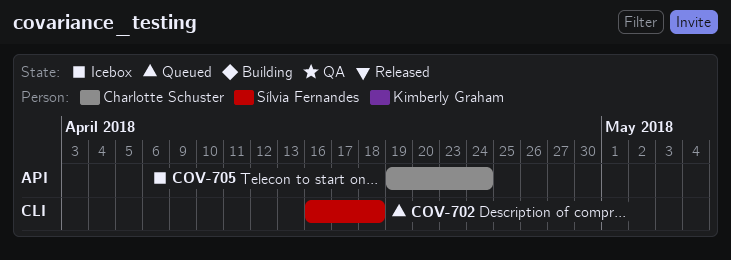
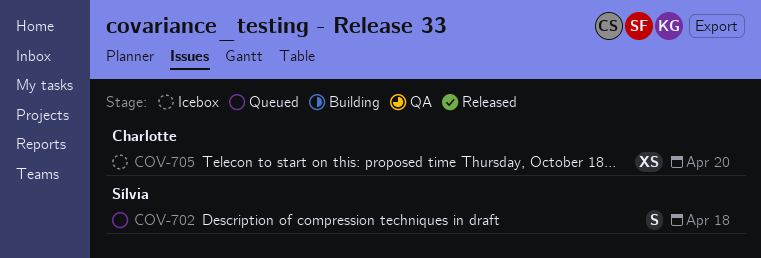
COV-705, due: Apr 24 -> Apr 20

